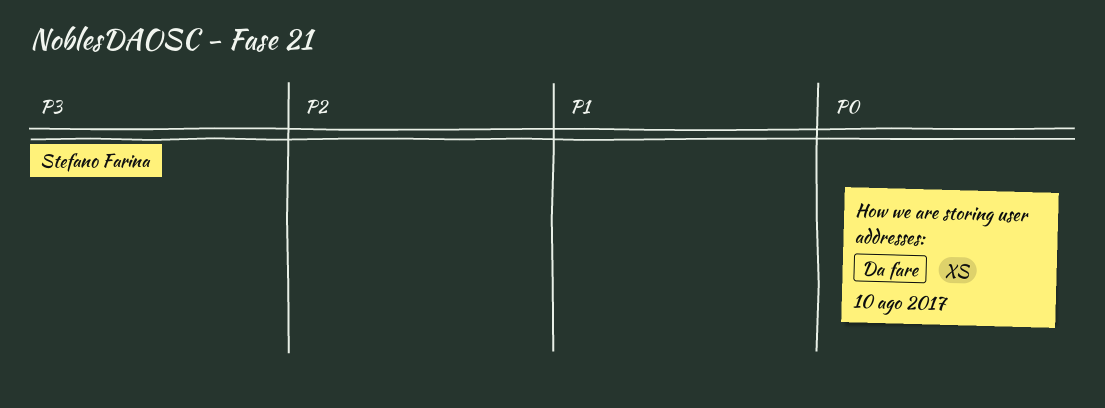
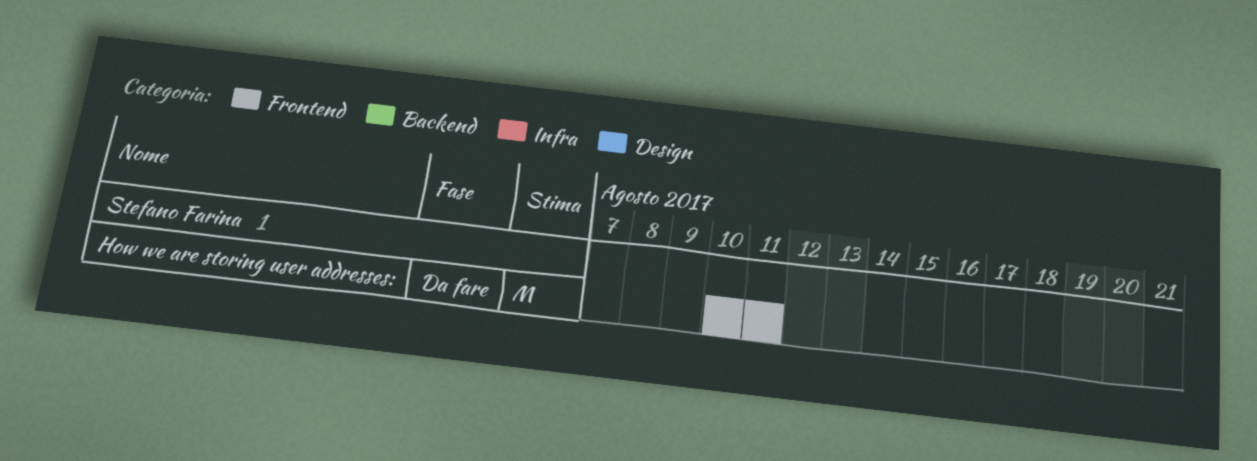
How we are storing user addresses:, estimate: XS -> M
How we are storing user addresses:, due: Aug 10 -> Aug 11

